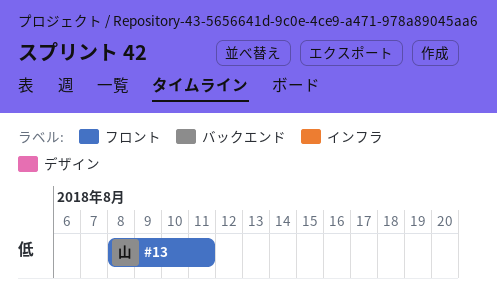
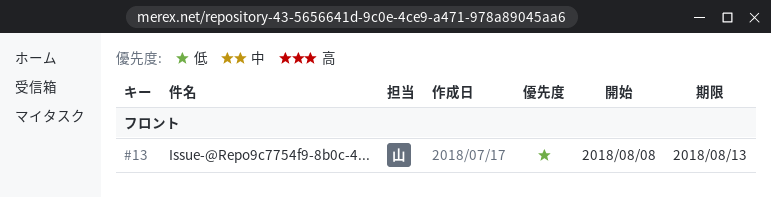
#13, due: Aug 11 -> Aug 13

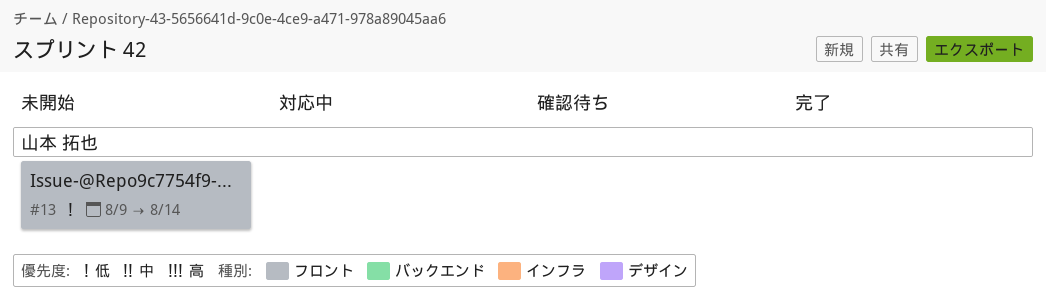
#13, start: Aug 8 -> Aug 9
#13, due: Aug 13 -> Aug 14

